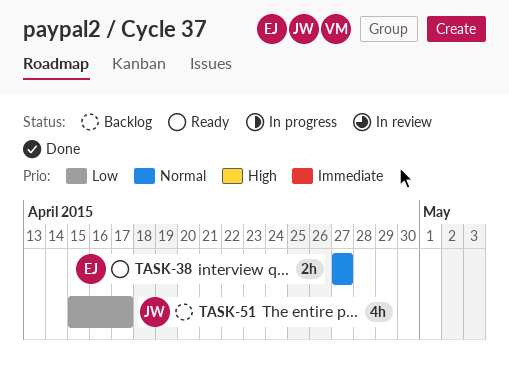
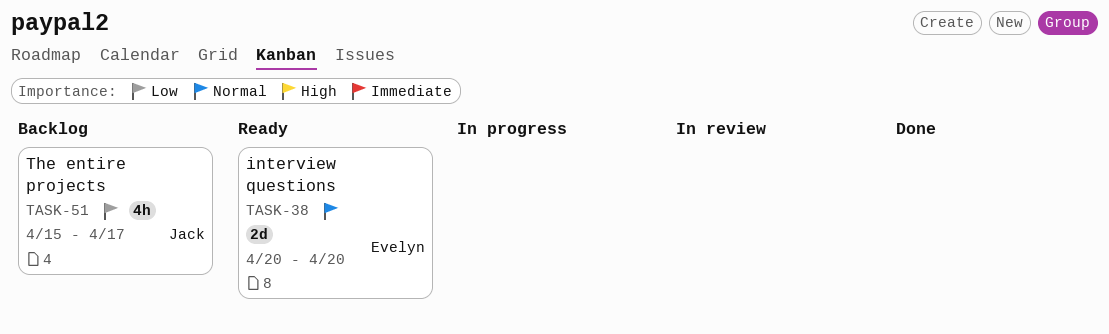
TASK-38, estimate: 2h -> 2d
TASK-38, start: Apr 27 -> Apr 20
TASK-38, due: Apr 27 -> Apr 20

